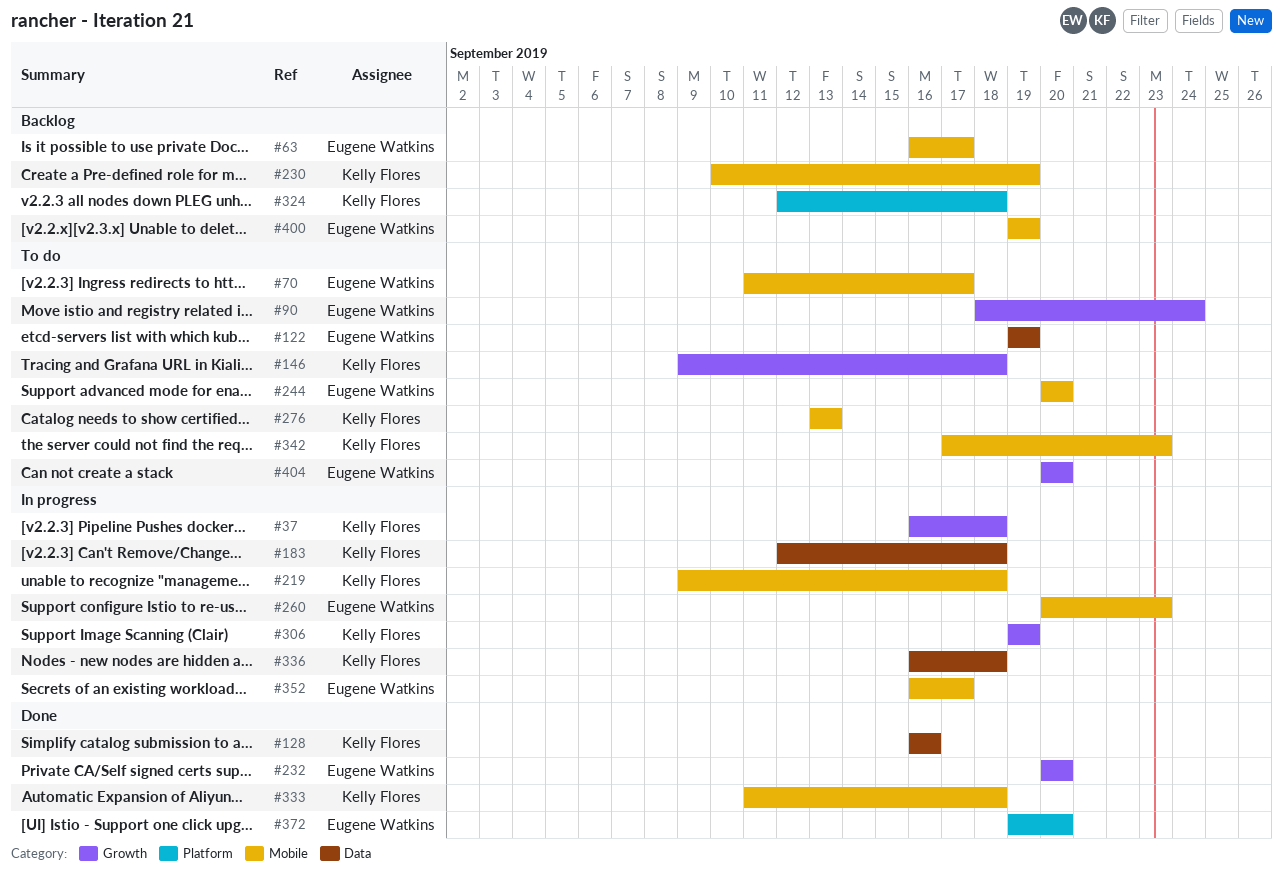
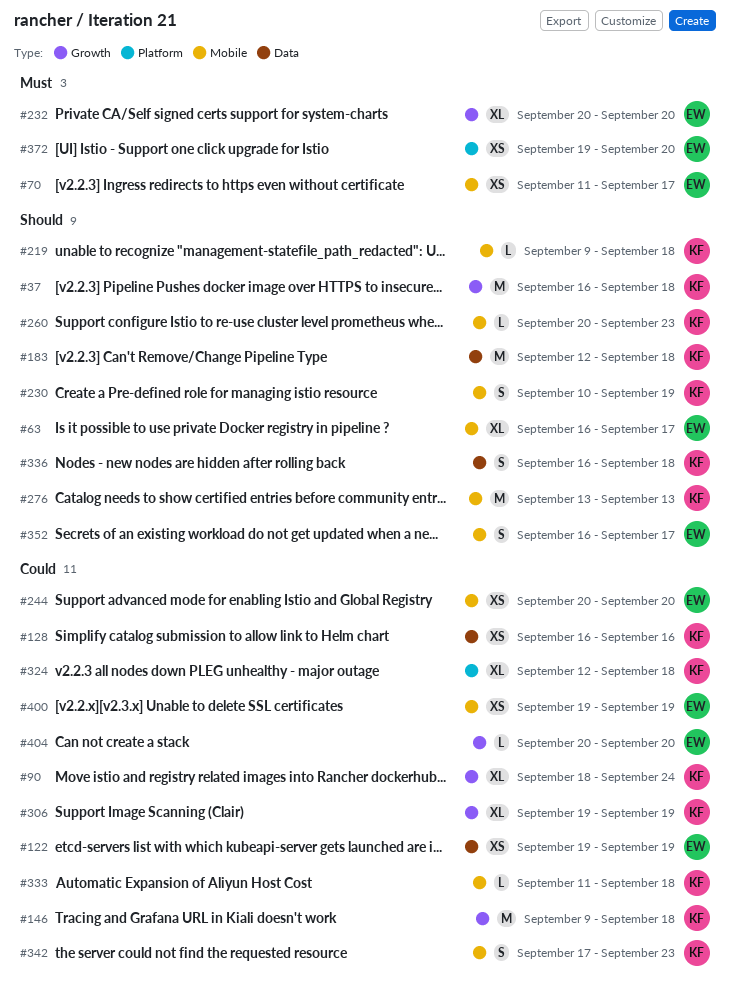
#90, owner: Eugene Watkins -> Kelly Flores
#260, owner: Eugene Watkins -> Kelly Flores

